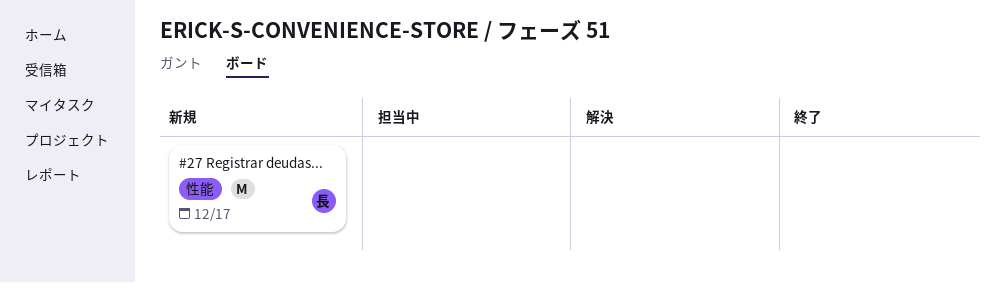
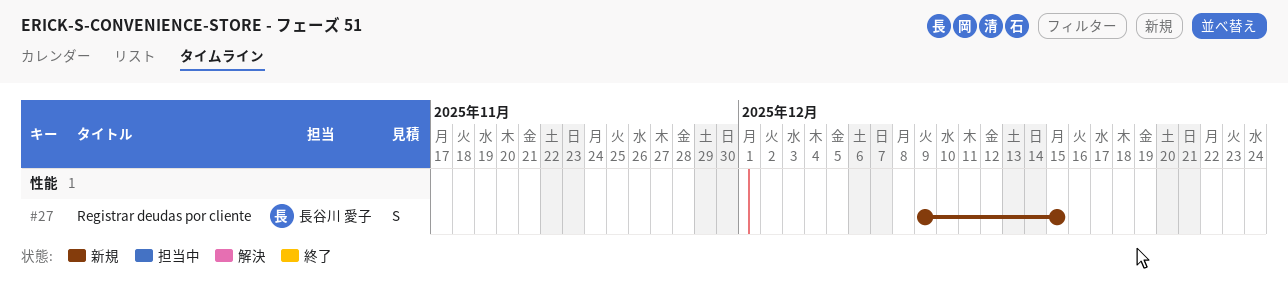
#27, estimate: M -> S
#27, due: Dec 17 -> Dec 15

